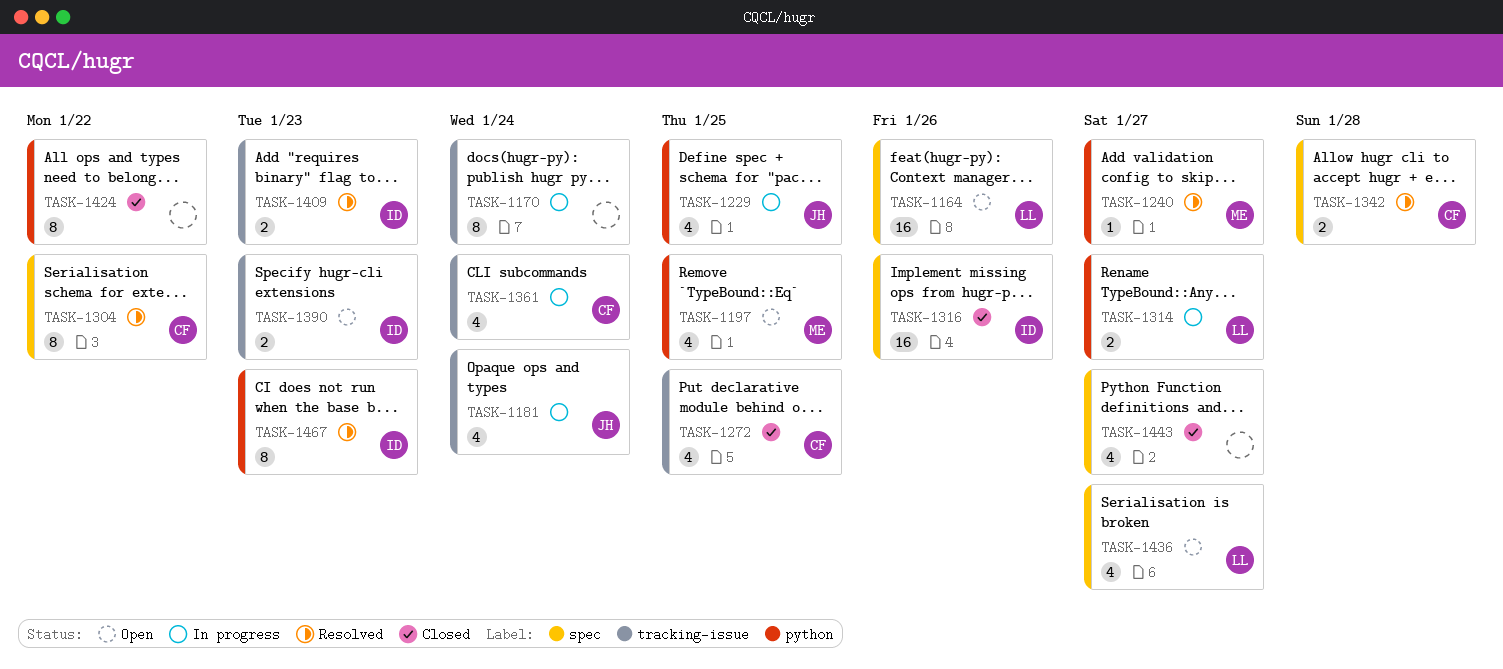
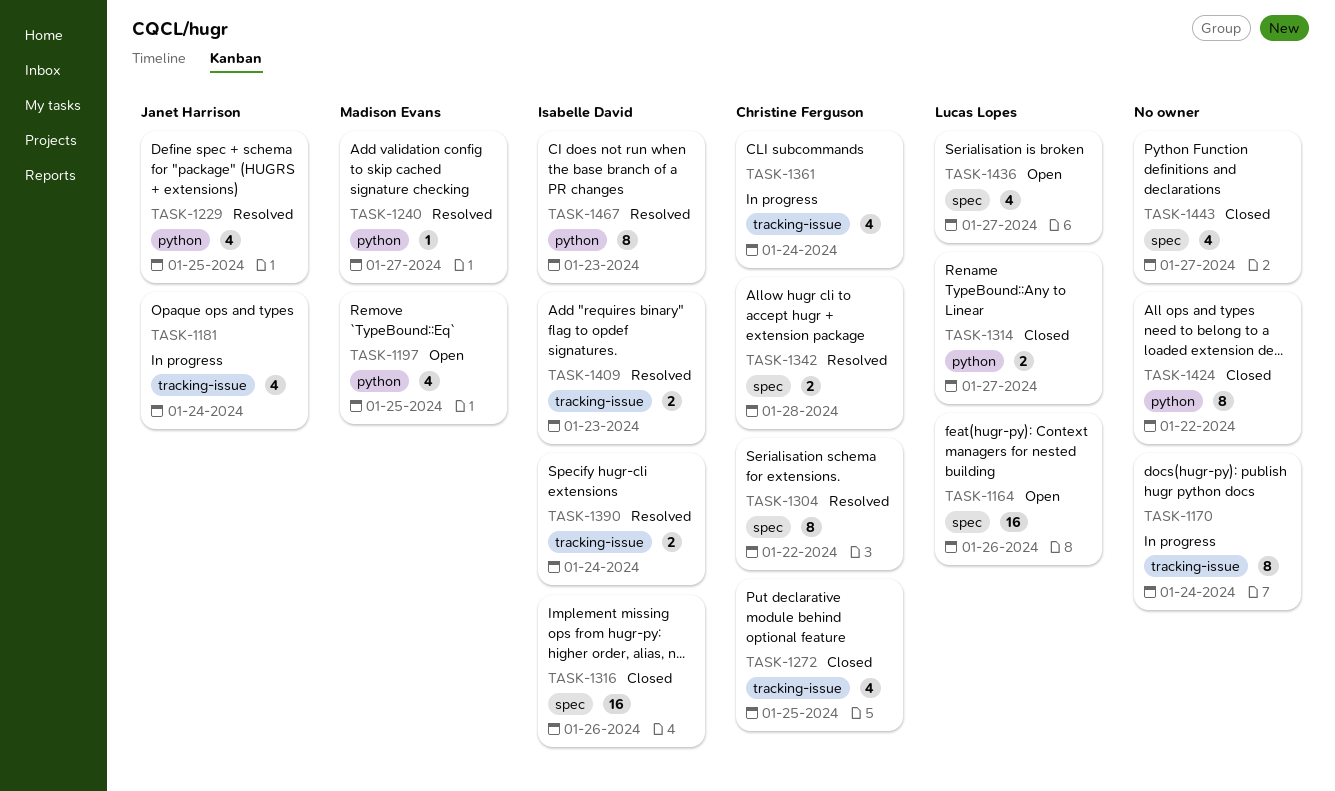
TASK-1229, status: In progress -> Resolved
TASK-1314, status: In progress -> Closed
TASK-1390, status: Open -> Resolved
TASK-1390, due: Jan 23 -> Jan 24

